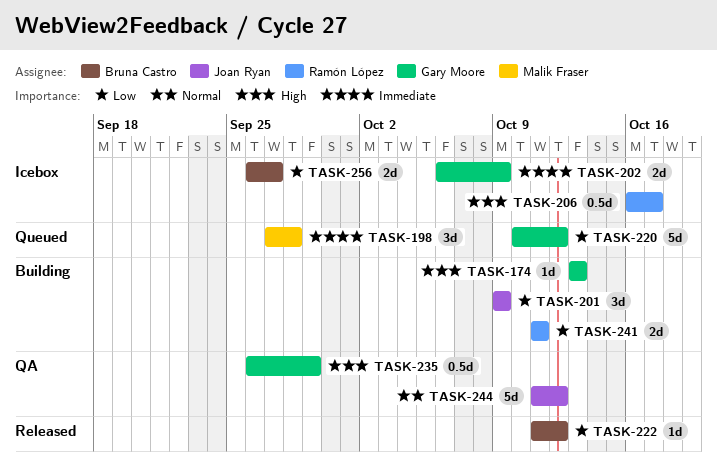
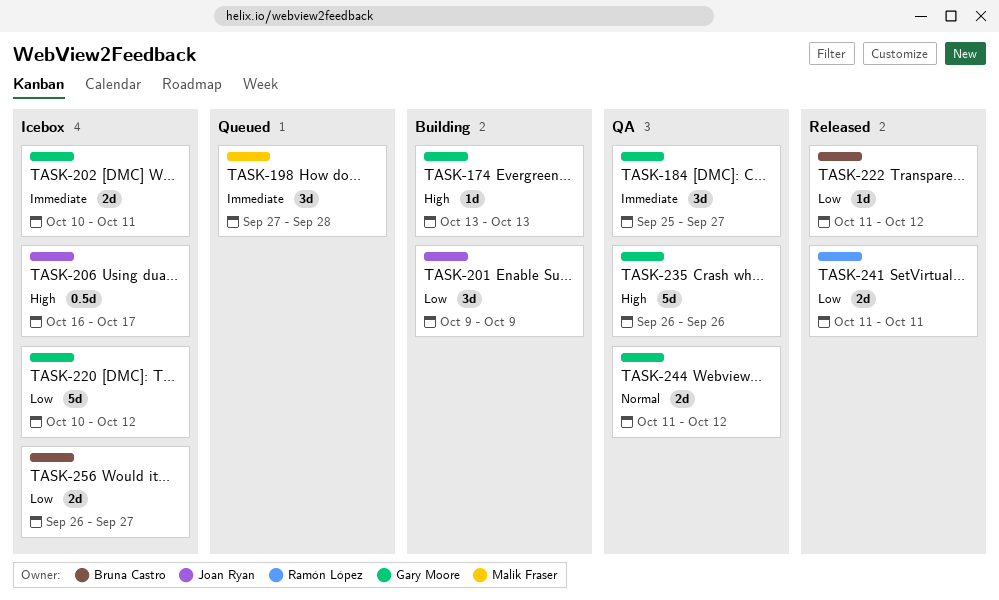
TASK-184: none -> present
TASK-202, start: Oct 6 -> Oct 10
TASK-202, due: Oct 9 -> Oct 11
TASK-206, owner: Ramón López -> Joan Ryan
TASK-220, status: Queued -> Icebox
TASK-235, estimate: 0.5d -> 5d
TASK-235, due: Sep 29 -> Sep 26
TASK-241, status: Building -> Released
TASK-244, owner: Joan Ryan -> Gary Moore
TASK-244, estimate: 5d -> 2d

